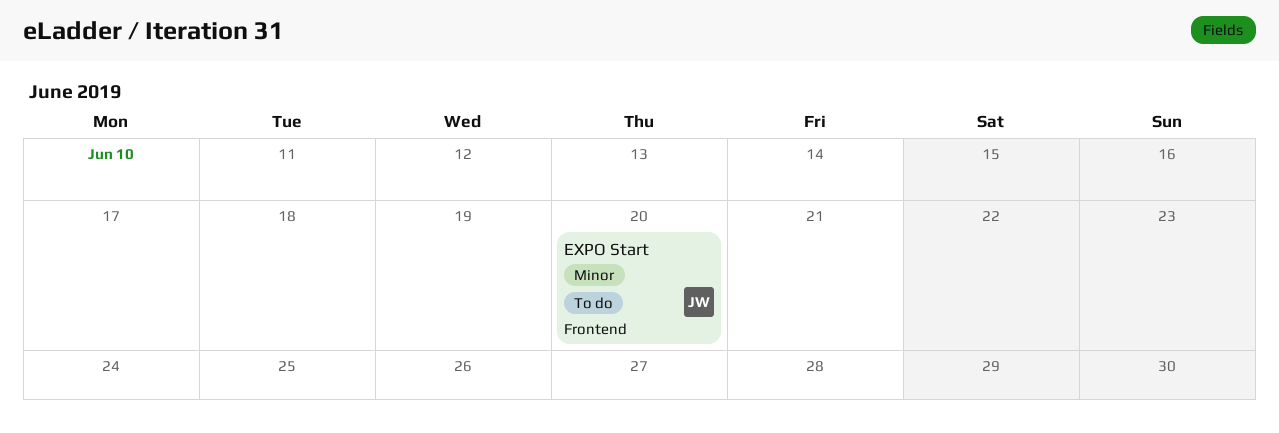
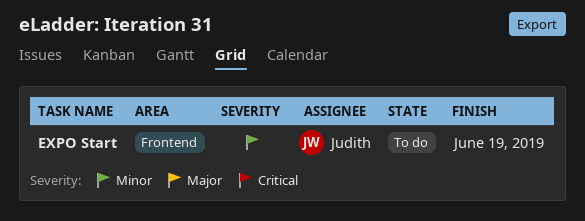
EXPO Start, due: Jun 20 -> Jun 19

